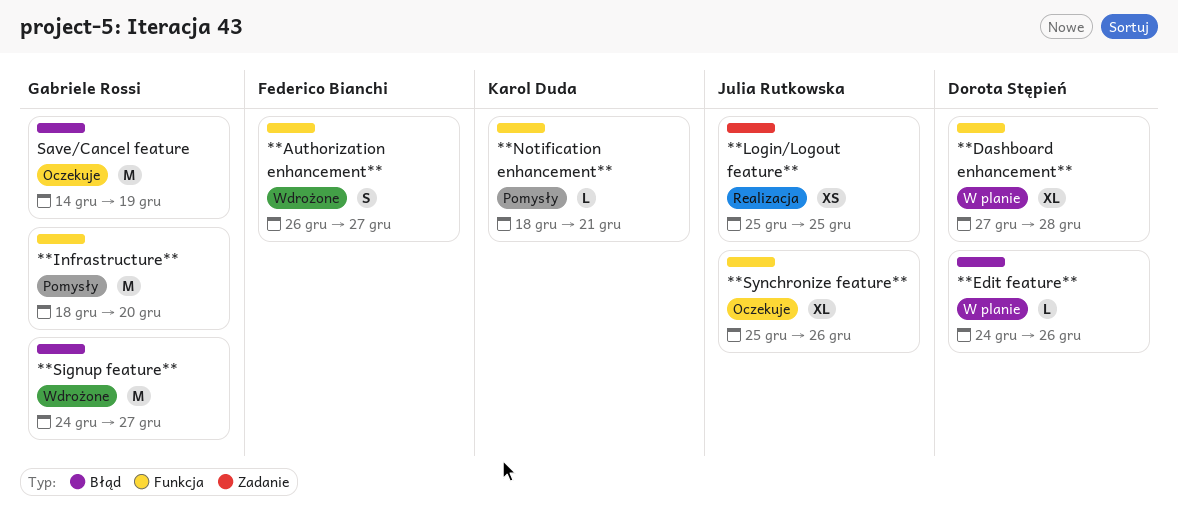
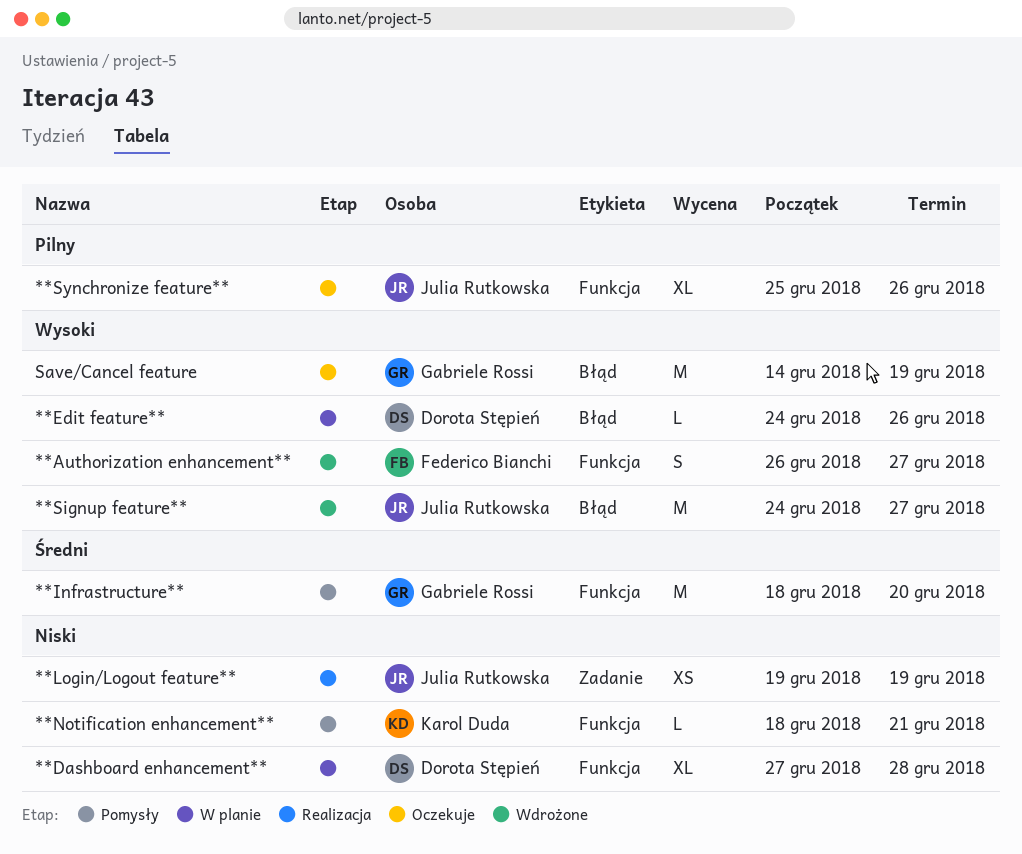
**Login/Logout feature**, start: Dec 25 -> Dec 19
**Login/Logout feature**, due: Dec 25 -> Dec 19
**Signup feature**, owner: Gabriele Rossi -> Julia Rutkowska

